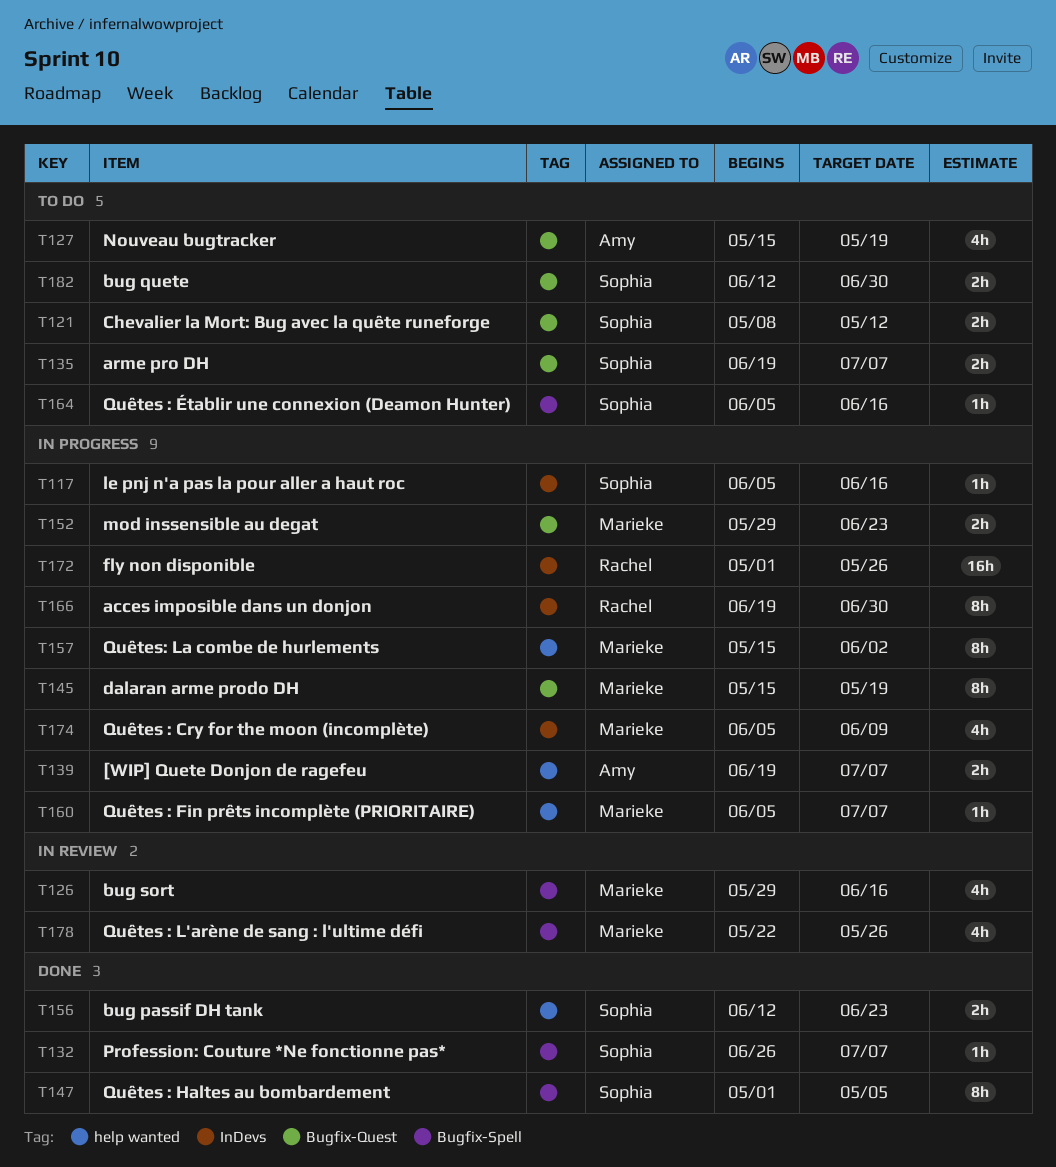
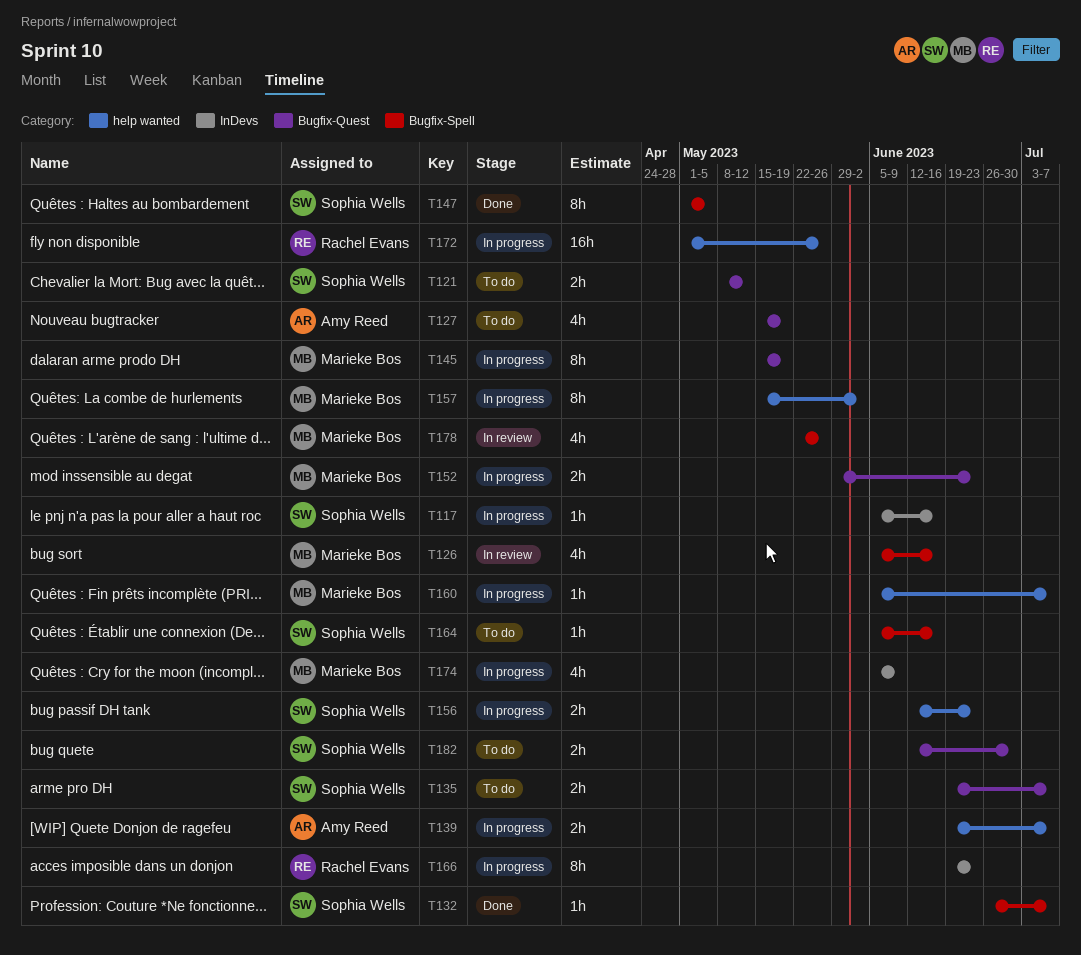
T126, start: May 29 -> Jun 5
T156, status: Done -> In progress
T166, due: Jun 30 -> Jun 23
T172, label: InDevs -> help wanted

